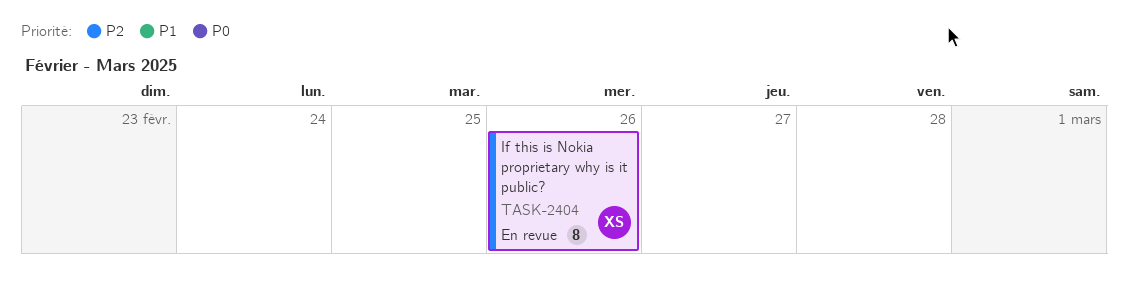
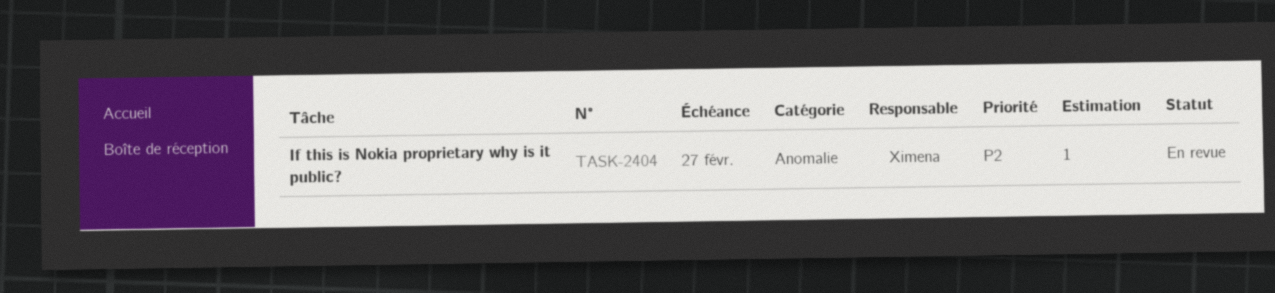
TASK-2404, estimate: 8 -> 1
TASK-2404, due: Feb 26 -> Feb 27

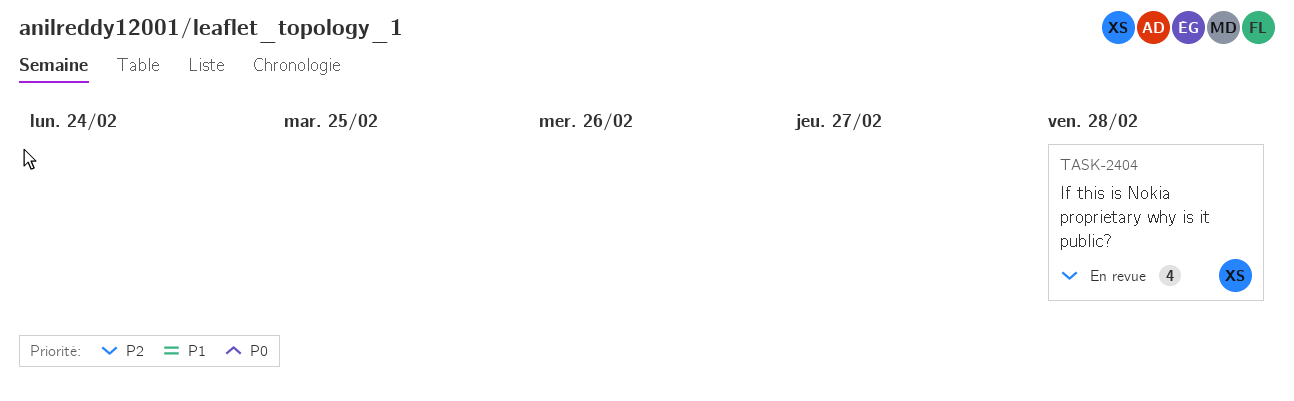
TASK-2404, estimate: 1 -> 4
TASK-2404, due: Feb 27 -> Feb 28

